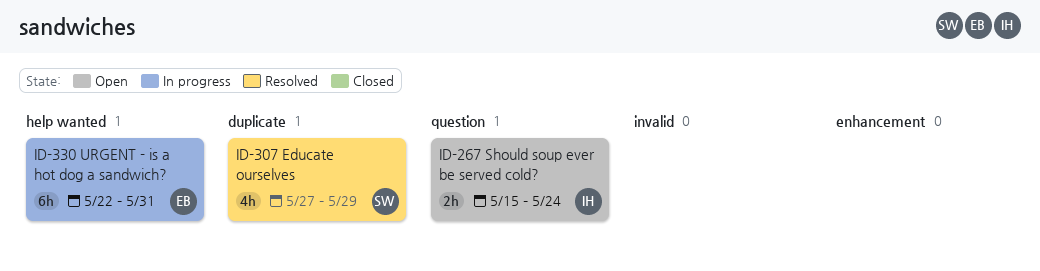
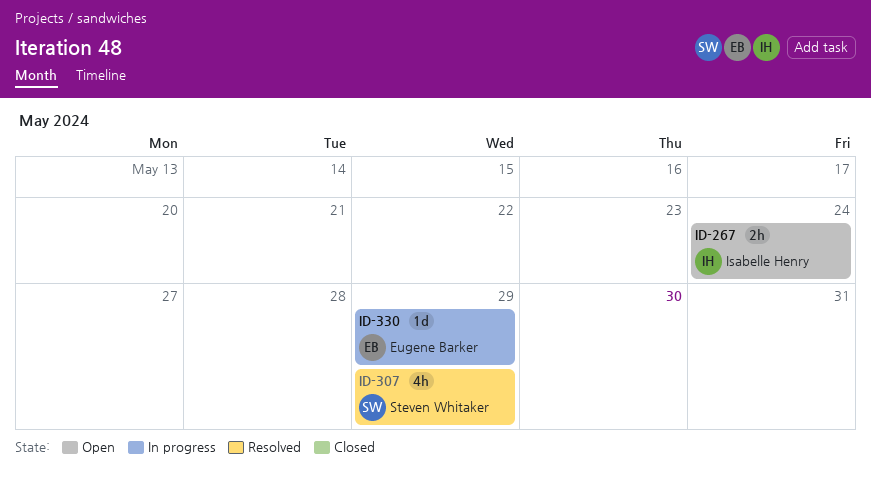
ID-330, estimate: 6h -> 1d
ID-330, due: May 31 -> May 29

